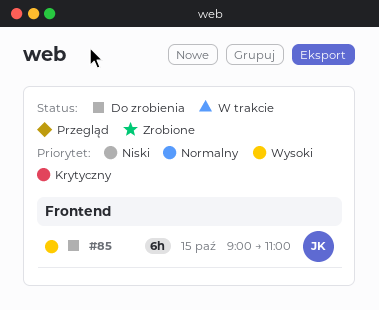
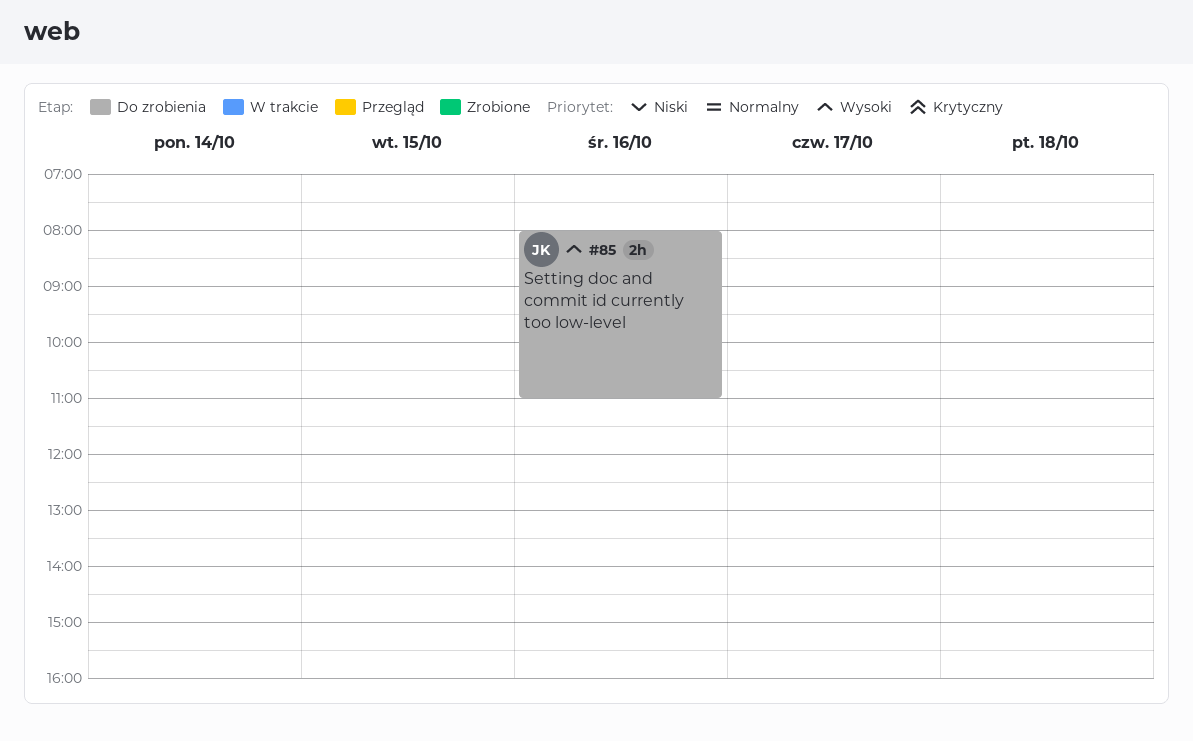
#85, estimate: 6h -> 2h
#85, day: Oct 15 -> Oct 16
#85, begins: 09:00 -> 08:00

